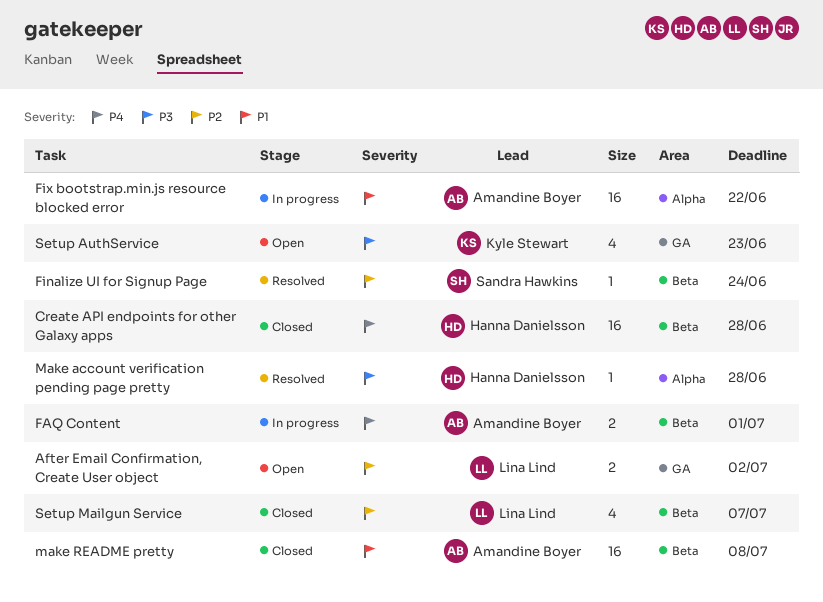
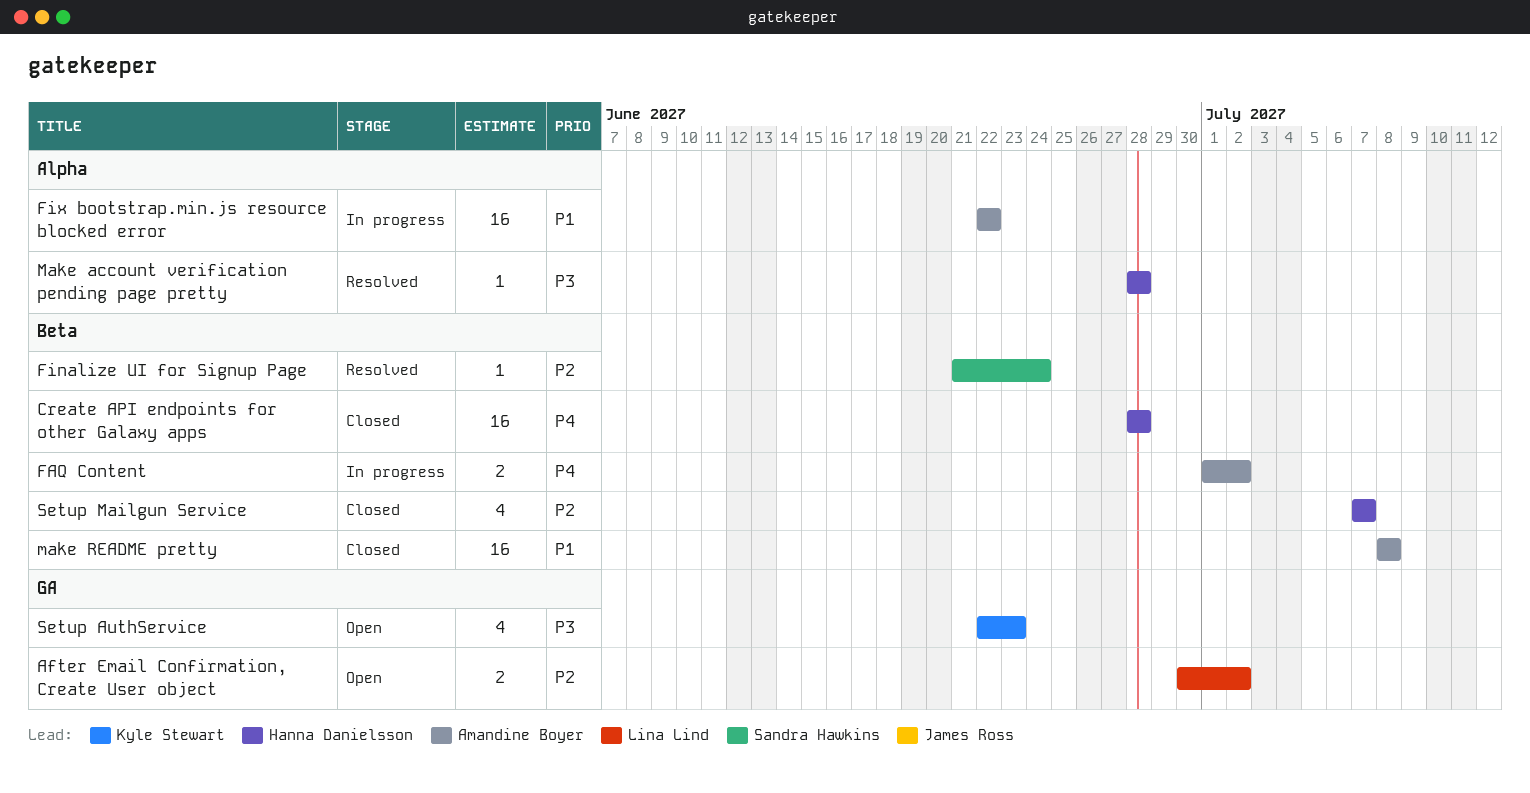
FAQ Content, due: Jul 1 -> Jul 2
Setup Mailgun Service, owner: Lina Lind -> Hanna Danielsson

